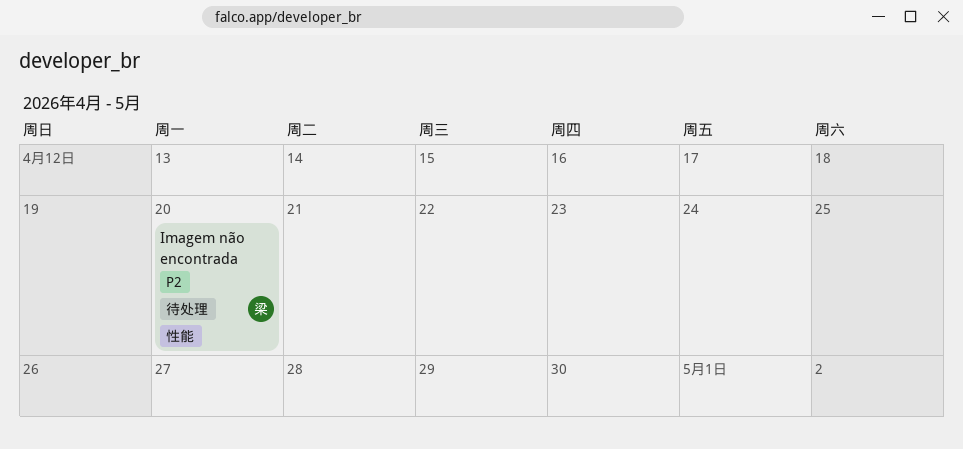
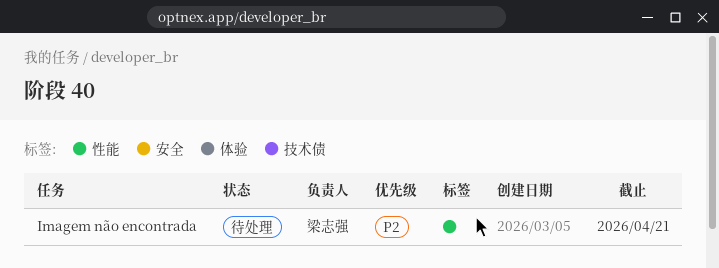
Imagem não encontrada, due: Apr 20 -> Apr 21

